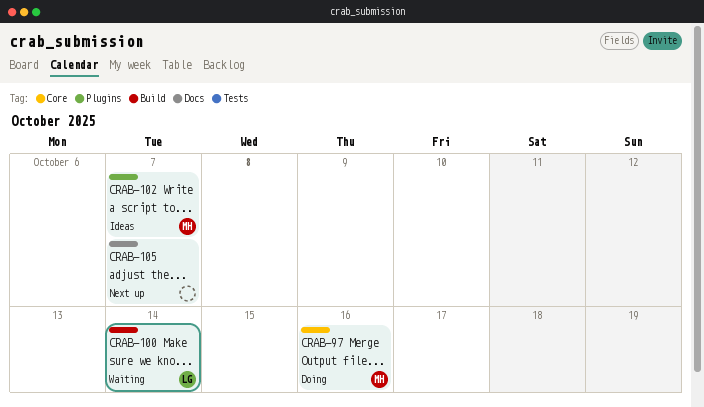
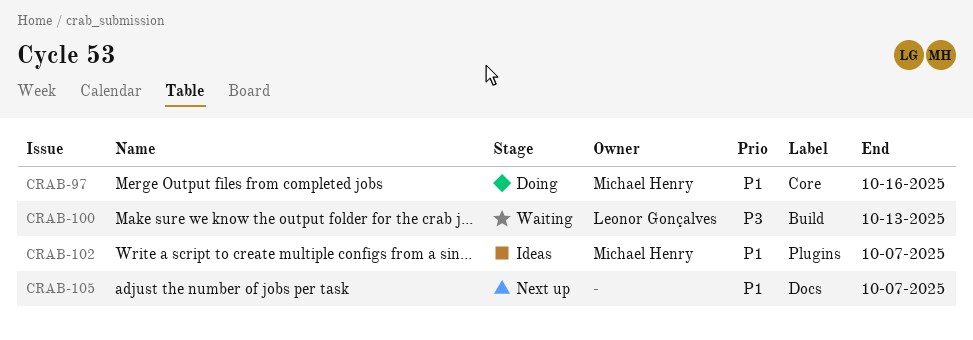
CRAB-100, due: Oct 14 -> Oct 13

